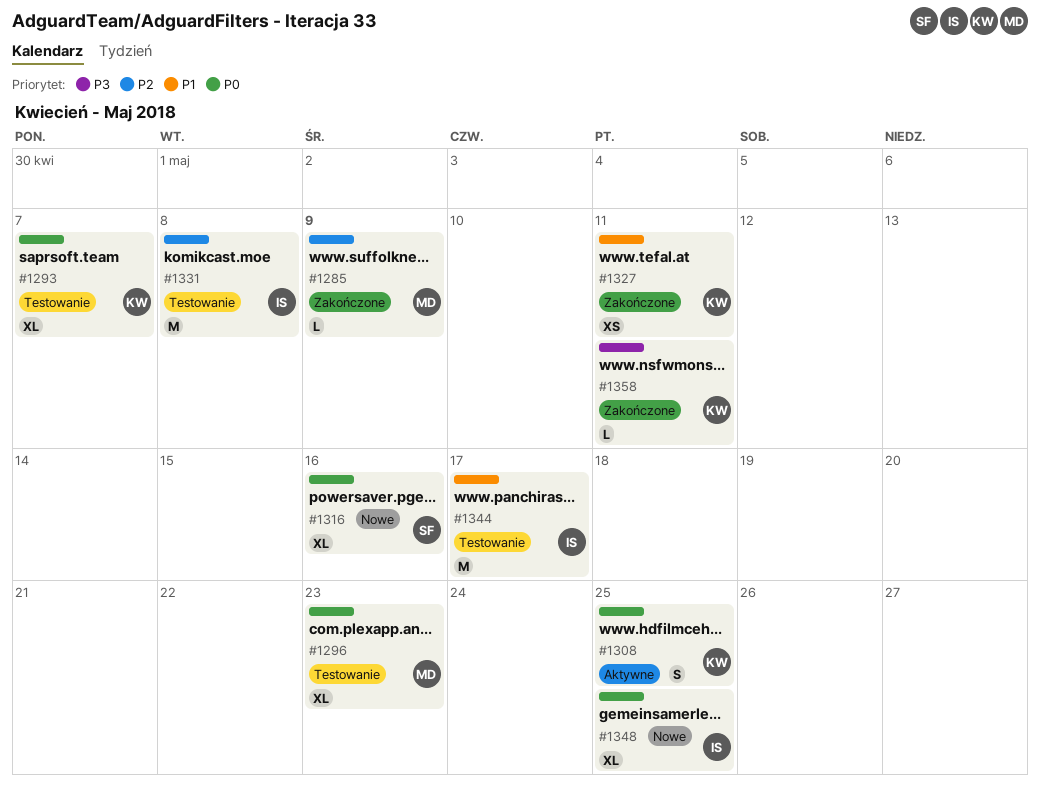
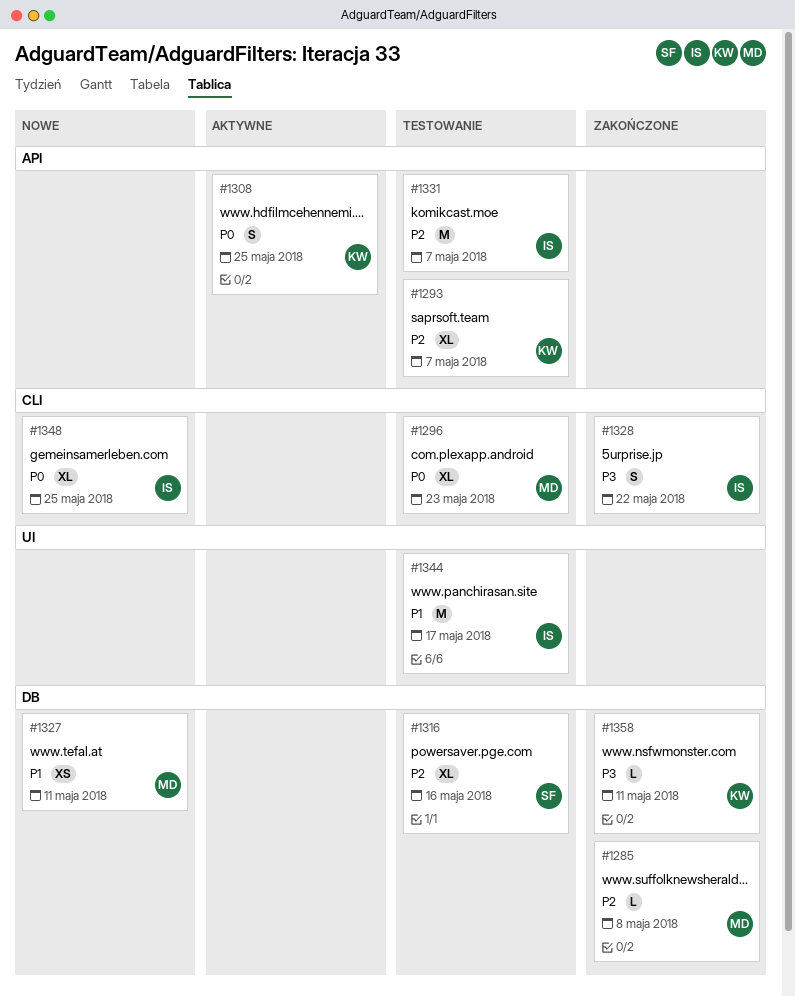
#1285, due: May 9 -> May 8
#1293, priority: P0 -> P2
#1316, status: Nowe -> Testowanie
#1316, priority: P0 -> P2
#1327, status: Zakończone -> Nowe
#1327, owner: KW -> MD
#1328: none -> present
#1331, due: May 8 -> May 7

